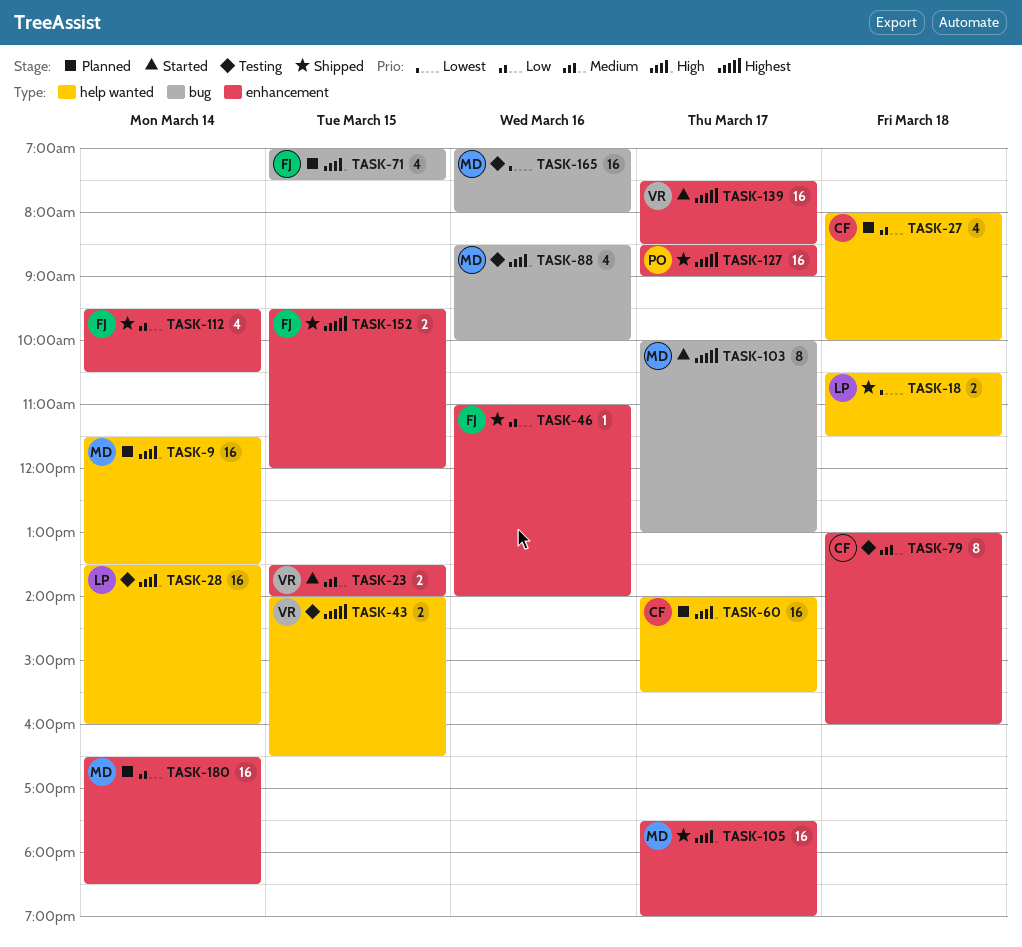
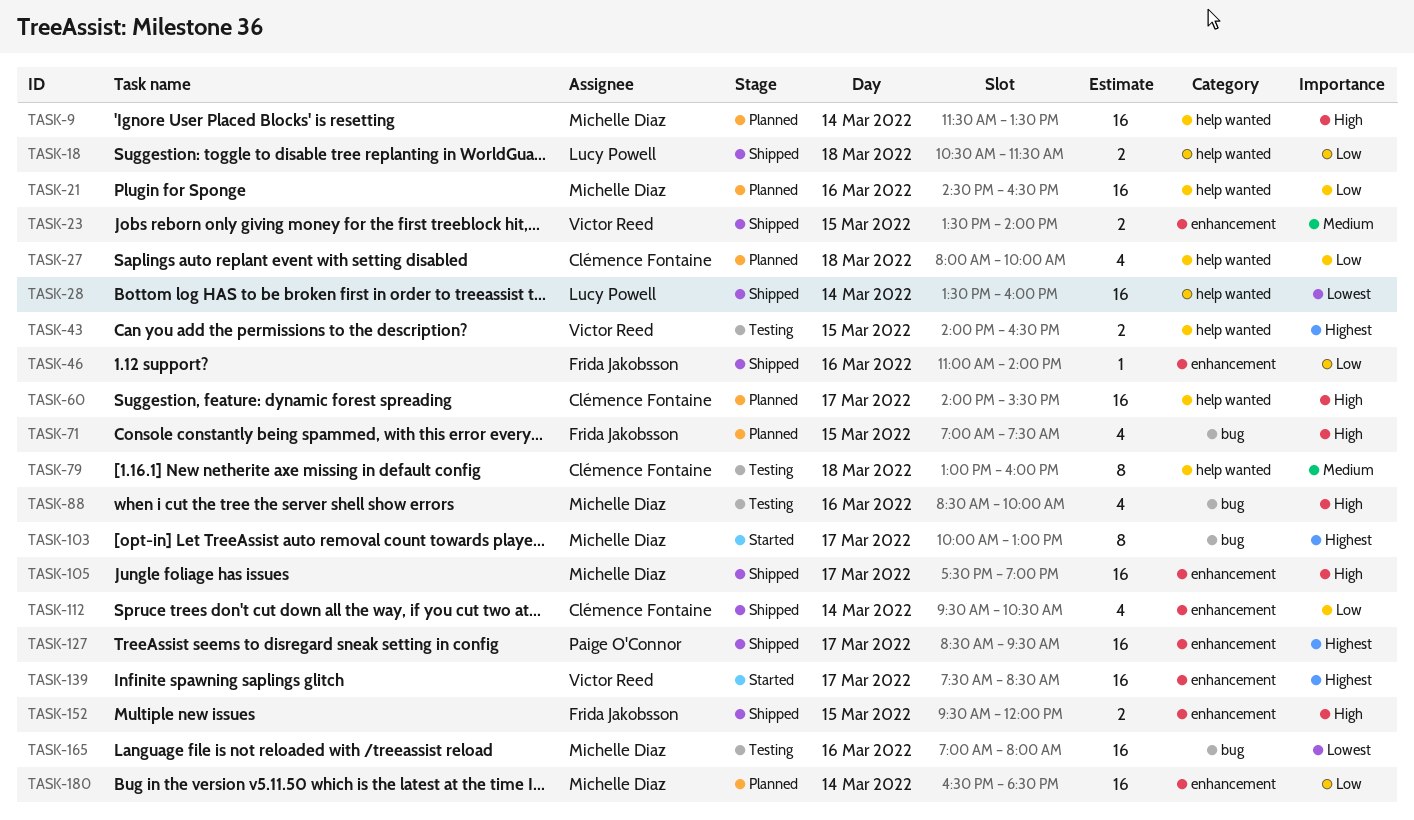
TASK-18, priority: Lowest -> Low
TASK-21: none -> present
TASK-23, status: Started -> Shipped
TASK-28, status: Testing -> Shipped
TASK-28, priority: High -> Lowest
TASK-79, label: enhancement -> help wanted
TASK-112, owner: Frida Jakobsson -> Clémence Fontaine
TASK-127, ends: 09:00 -> 09:30
TASK-152, priority: Highest -> High

